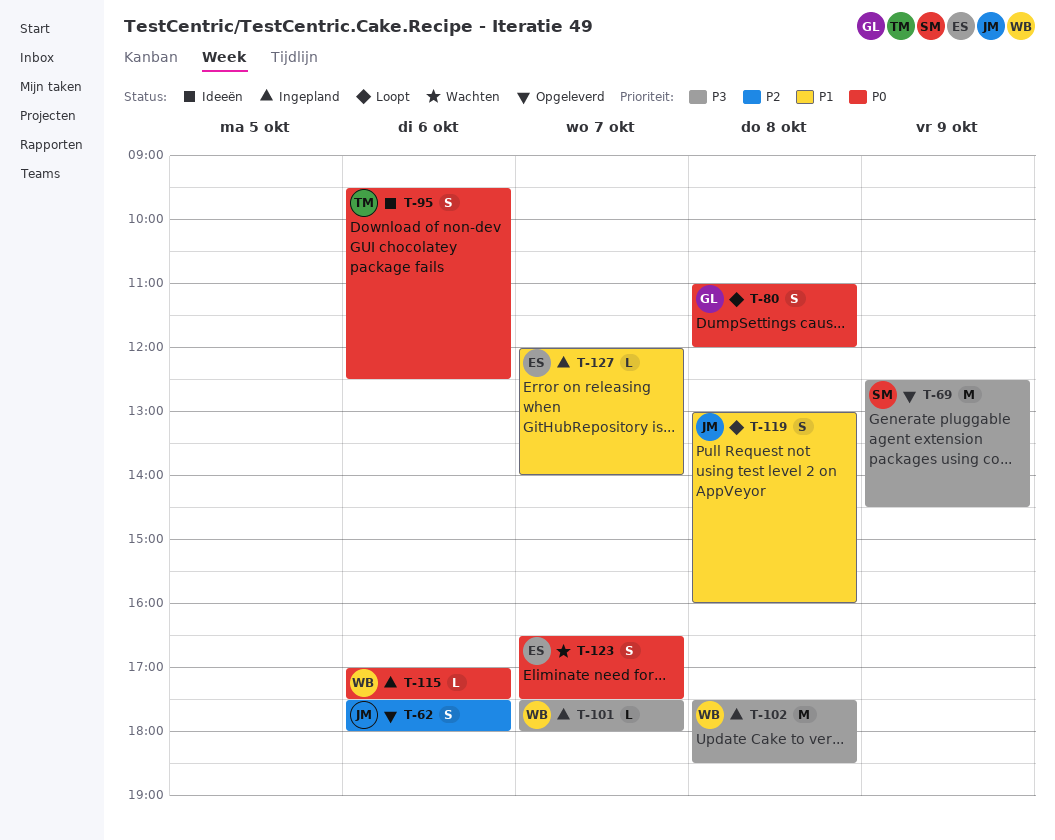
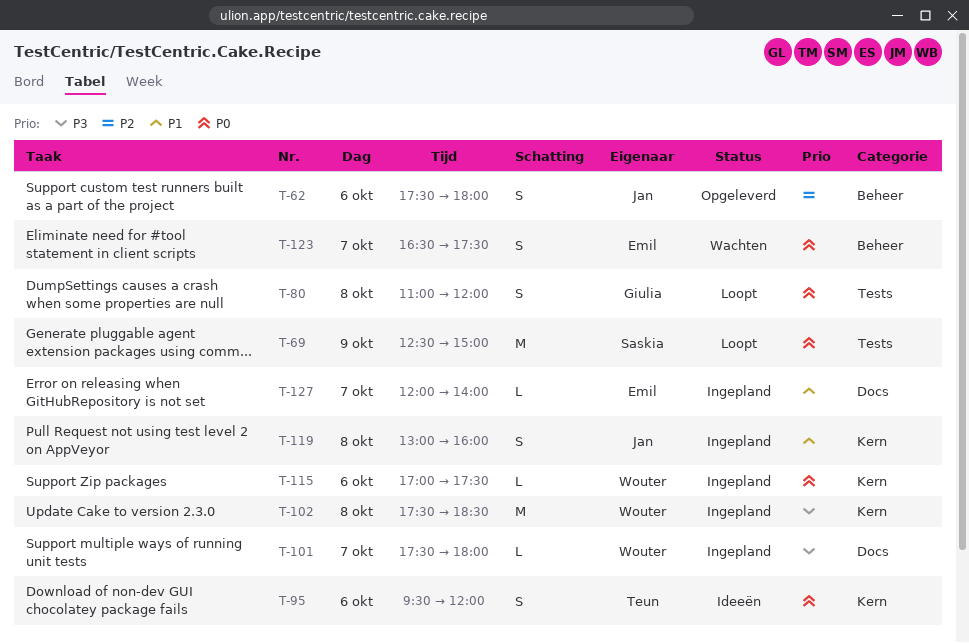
T-69, status: Opgeleverd -> Loopt
T-69, priority: P3 -> P0
T-69, ends: 14:30 -> 15:00
T-95, ends: 12:30 -> 12:00
T-119, status: Loopt -> Ingepland

